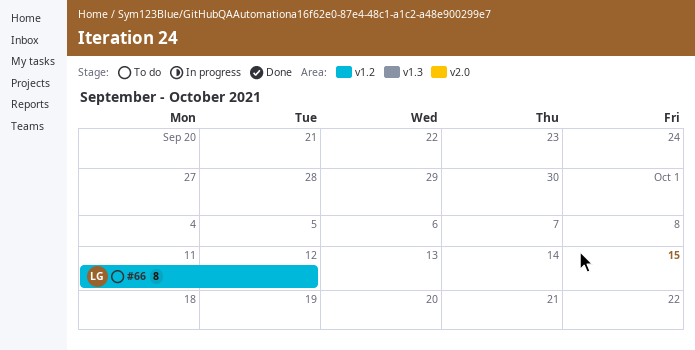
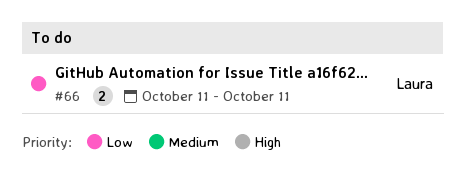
#66, estimate: 8 -> 2
#66, due: Oct 12 -> Oct 11

